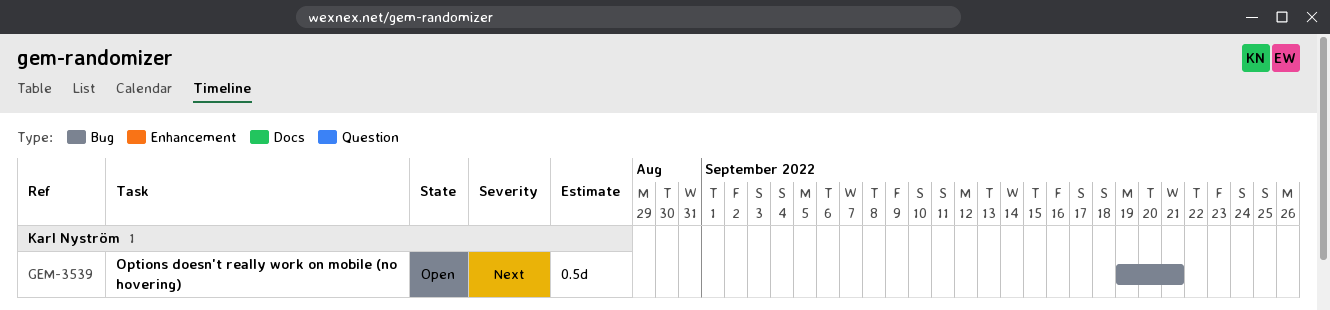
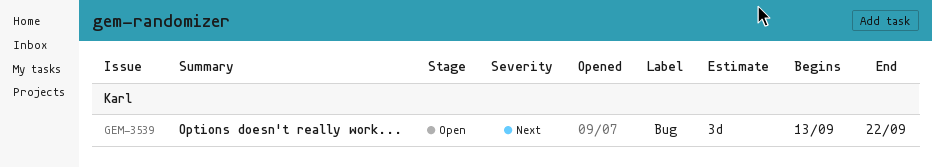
GEM-3539, estimate: 0.5d -> 3d
GEM-3539, start: Sep 19 -> Sep 13
GEM-3539, due: Sep 21 -> Sep 22

